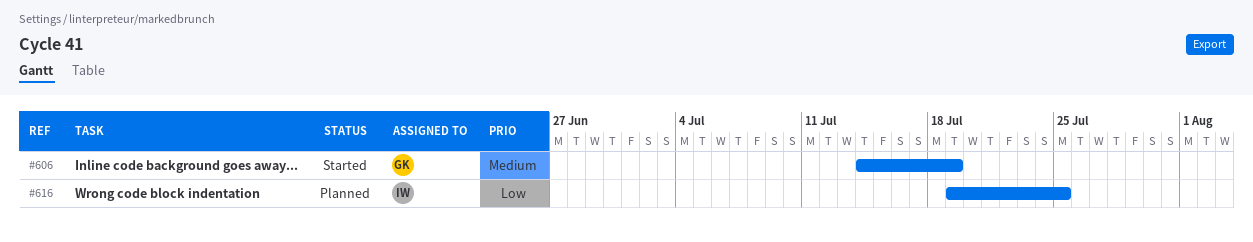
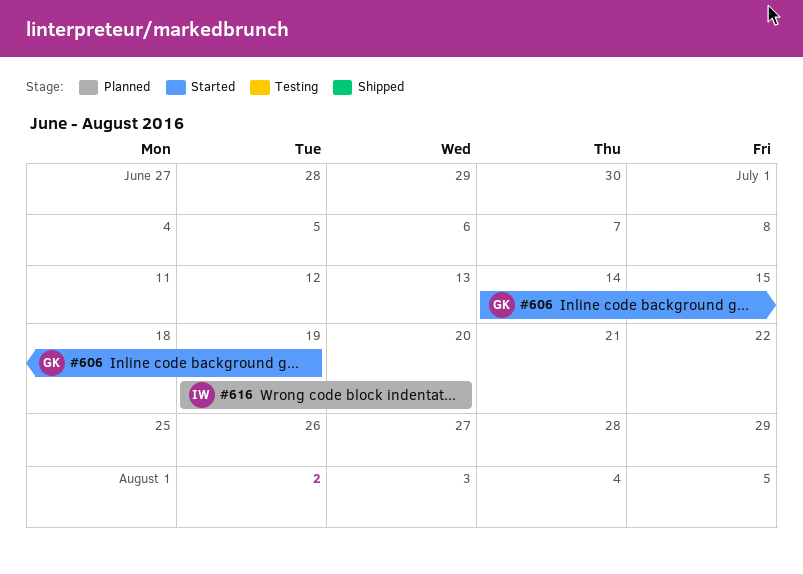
#616, due: Jul 25 -> Jul 20

